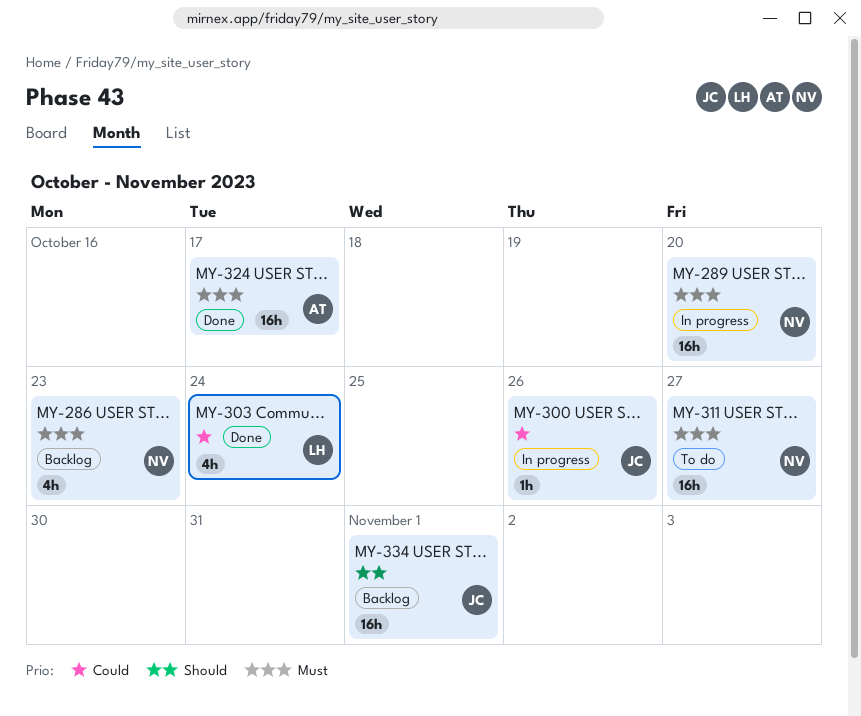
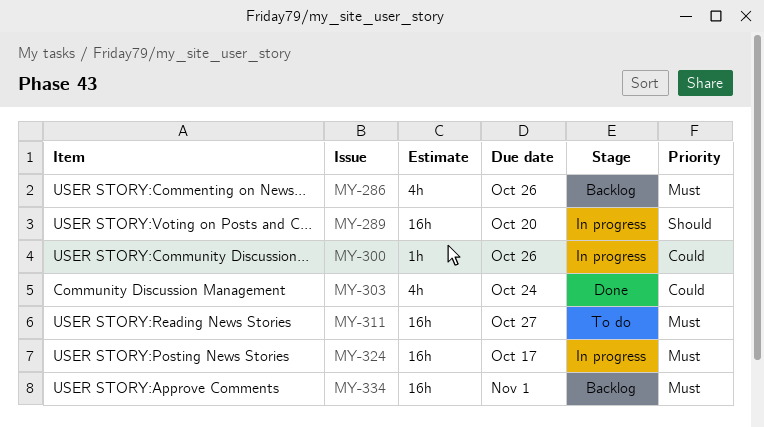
MY-286, due: Oct 23 -> Oct 26
MY-289, priority: Must -> Should
MY-324, status: Done -> In progress
MY-334, priority: Should -> Must

